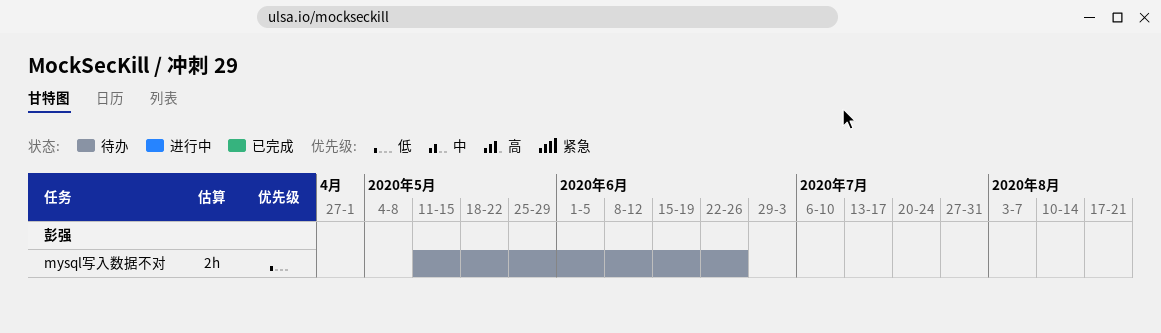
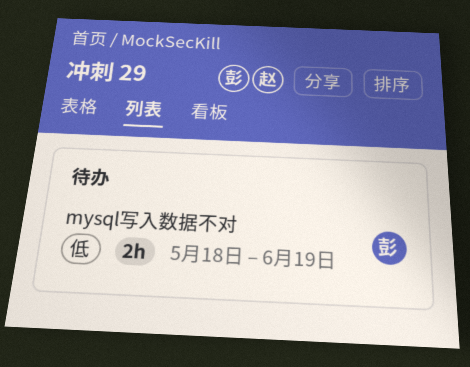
mysql写入数据不对, start: May 11 -> May 18
mysql写入数据不对, due: Jun 26 -> Jun 19

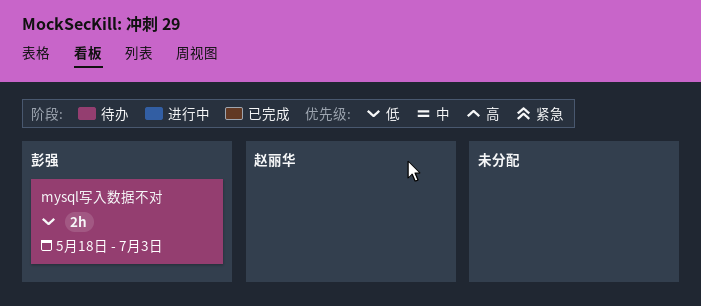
mysql写入数据不对, due: Jun 19 -> Jul 3

